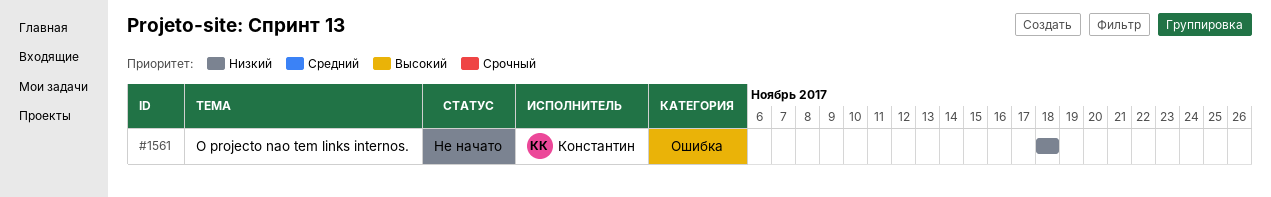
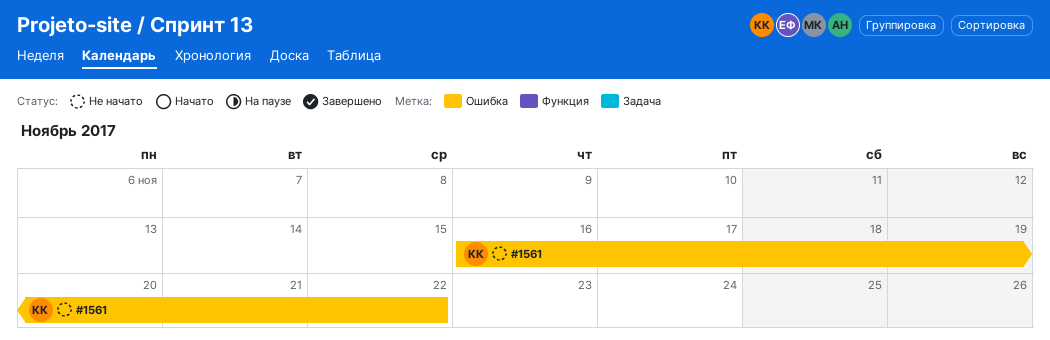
#1561, start: Nov 18 -> Nov 16
#1561, due: Nov 18 -> Nov 22

